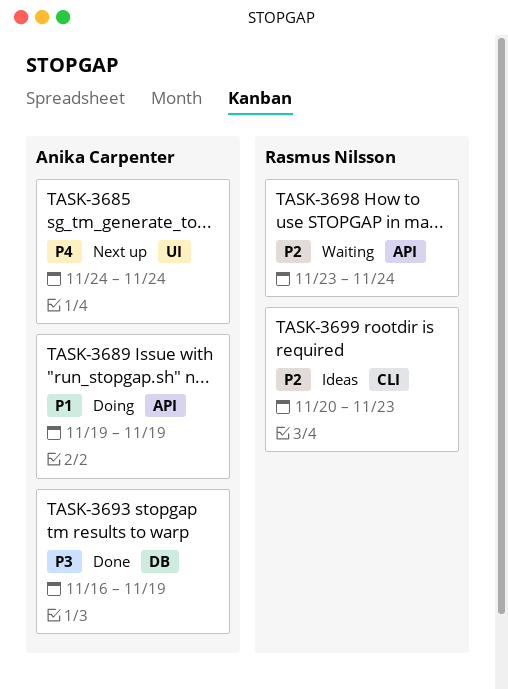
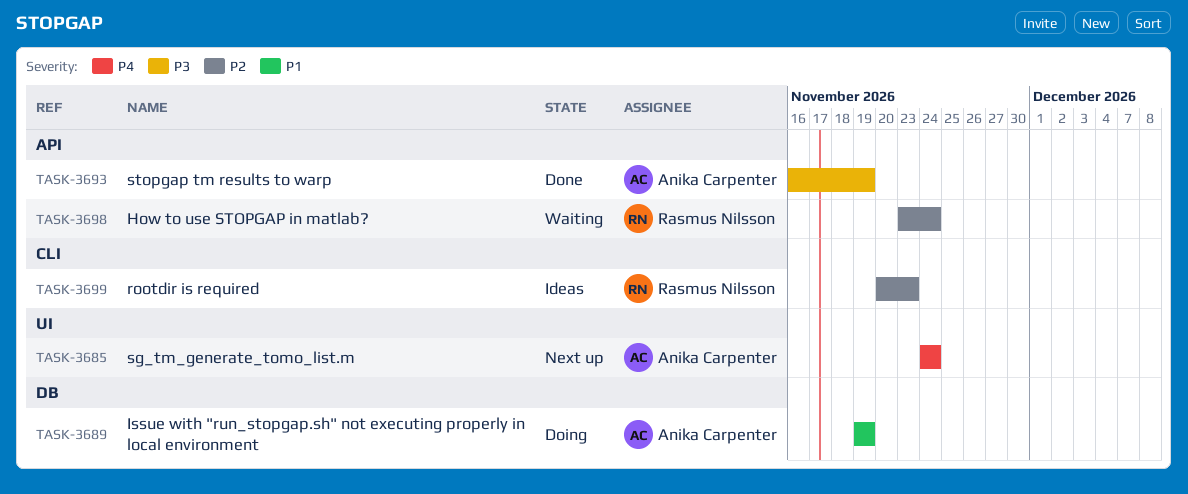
TASK-3689, label: API -> DB
TASK-3693, label: DB -> API

